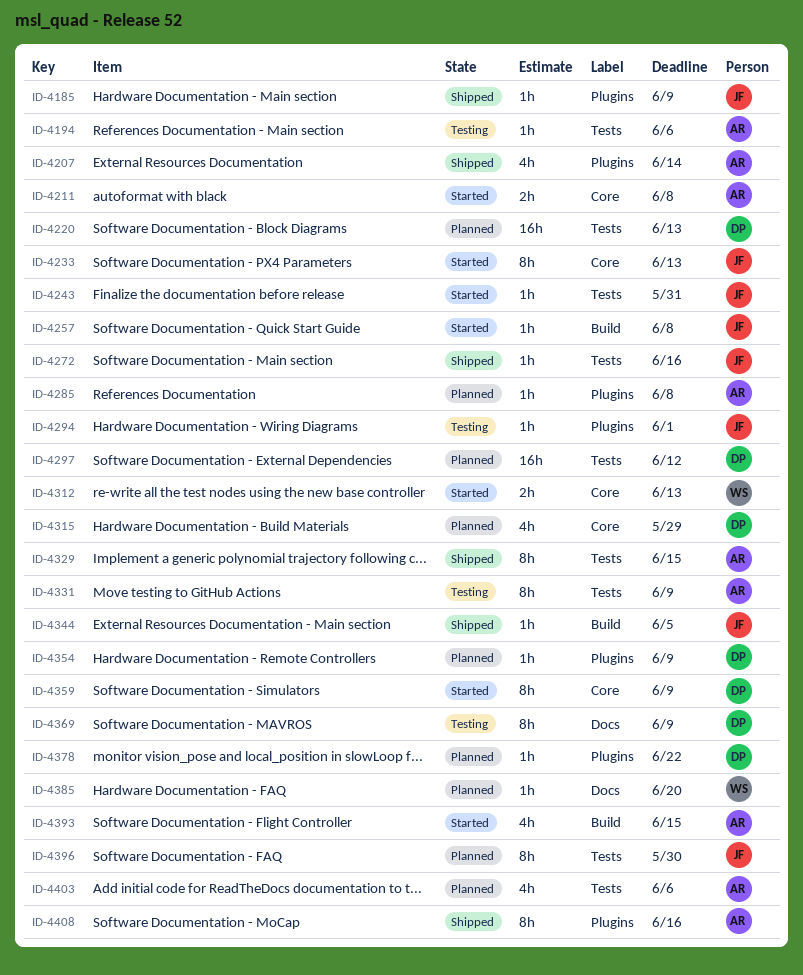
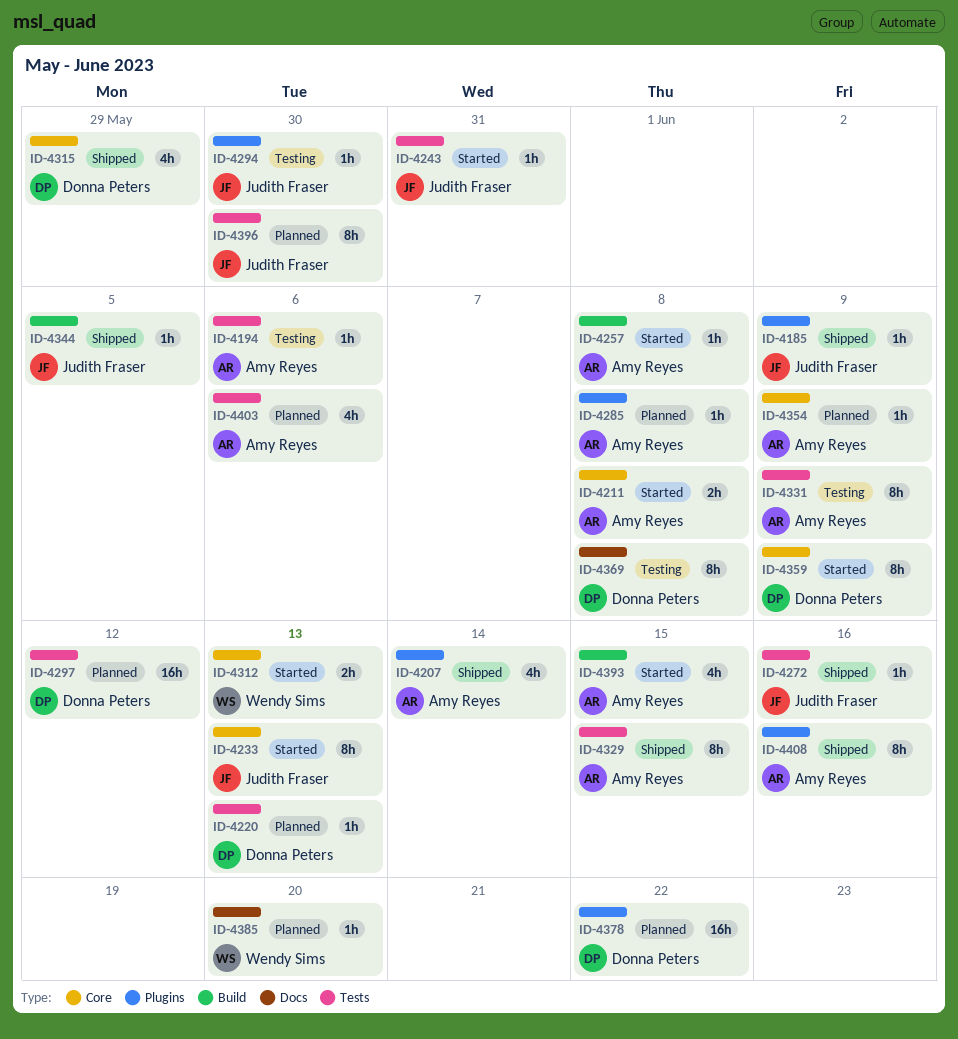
ID-4220, estimate: 16h -> 1h
ID-4257, owner: Judith Fraser -> Amy Reyes
ID-4294, due: Jun 1 -> May 30
ID-4315, status: Planned -> Shipped
ID-4354, owner: Donna Peters -> Amy Reyes
ID-4354, label: Plugins -> Core
ID-4369, due: Jun 9 -> Jun 8
ID-4378, estimate: 1h -> 16h

